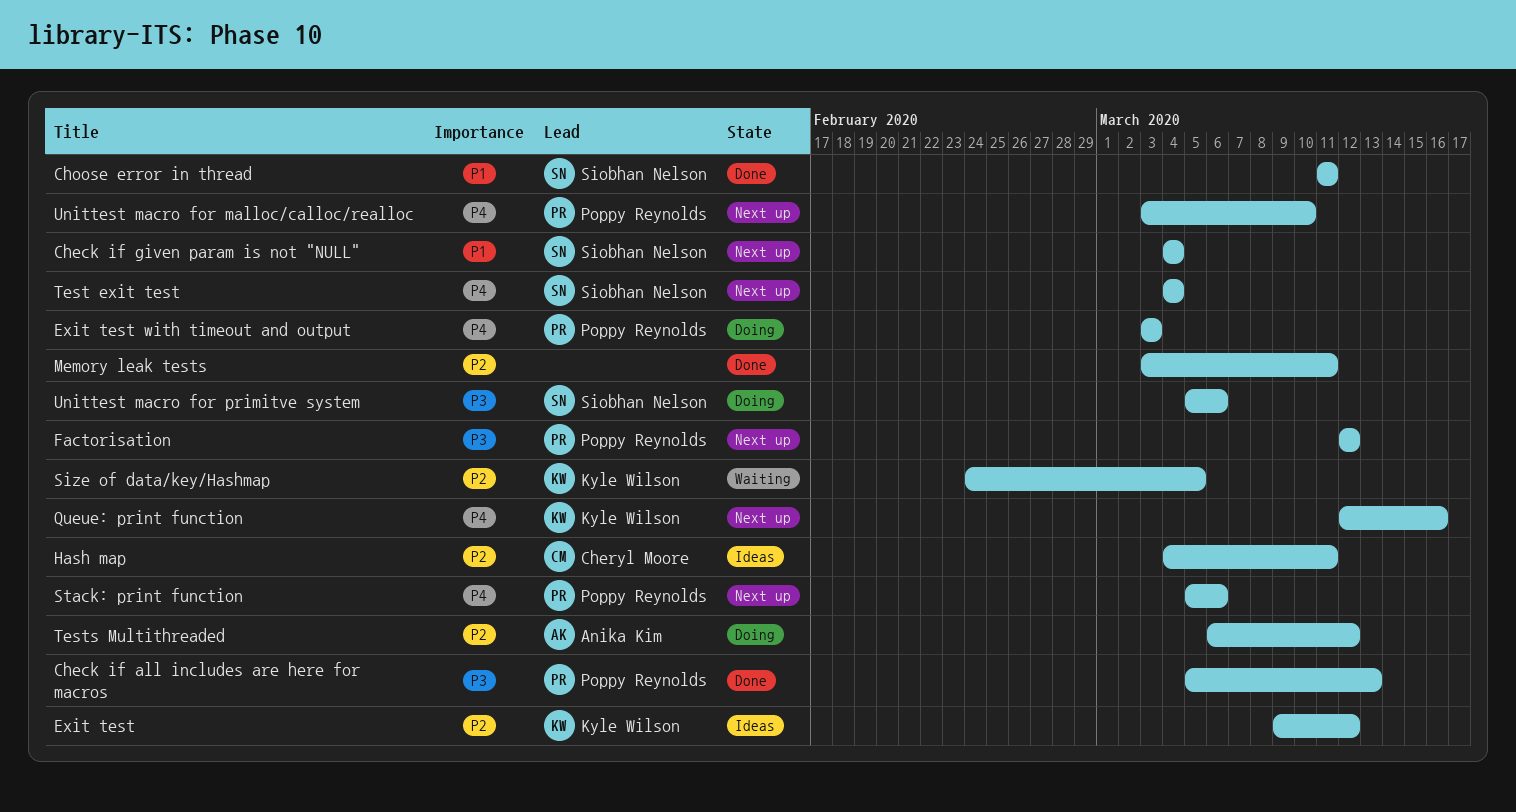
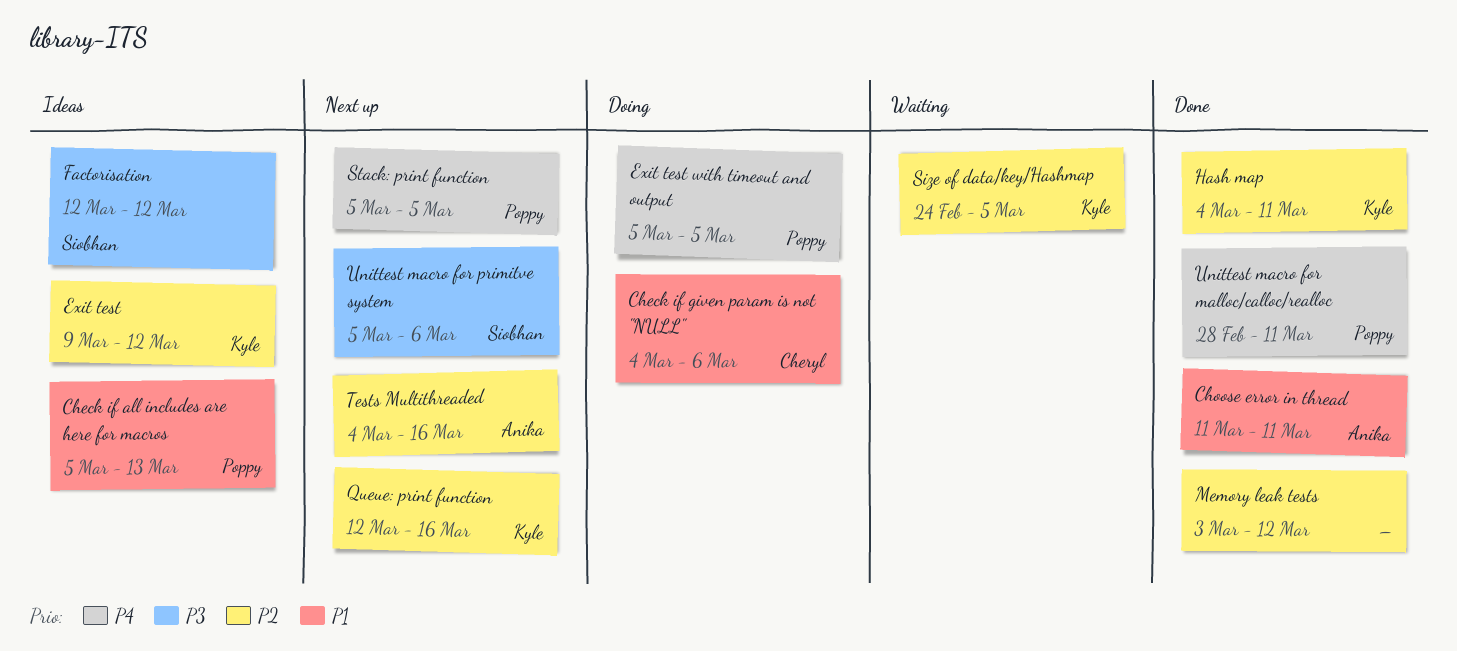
Check if all includes are here for macros, status: Done -> Ideas
Check if all includes are here for macros, priority: P3 -> P1
Check if given param is not "NULL", status: Next up -> Doing
Check if given param is not "NULL", owner: Siobhan Nelson -> Cheryl Moore
Check if given param is not "NULL", due: Mar 4 -> Mar 6
Choose error in thread, owner: Siobhan Nelson -> Anika Kim
Exit test with timeout and output, start: Mar 3 -> Mar 5
Exit test with timeout and output, due: Mar 3 -> Mar 5
Factorisation, status: Next up -> Ideas
Factorisation, owner: Poppy Reynolds -> Siobhan Nelson
Hash map, status: Ideas -> Done
Hash map, owner: Cheryl Moore -> Kyle Wilson
Memory leak tests, due: Mar 11 -> Mar 12
Queue: print function, priority: P4 -> P2
Stack: print function, due: Mar 6 -> Mar 5
Test exit test: present -> none
Tests Multithreaded, status: Doing -> Next up
Tests Multithreaded, start: Mar 6 -> Mar 4
Tests Multithreaded, due: Mar 12 -> Mar 16
Unittest macro for malloc/calloc/realloc, status: Next up -> Done
Unittest macro for malloc/calloc/realloc, start: Mar 3 -> Feb 28
Unittest macro for malloc/calloc/realloc, due: Mar 10 -> Mar 11
Unittest macro for primitve system, status: Doing -> Next up

